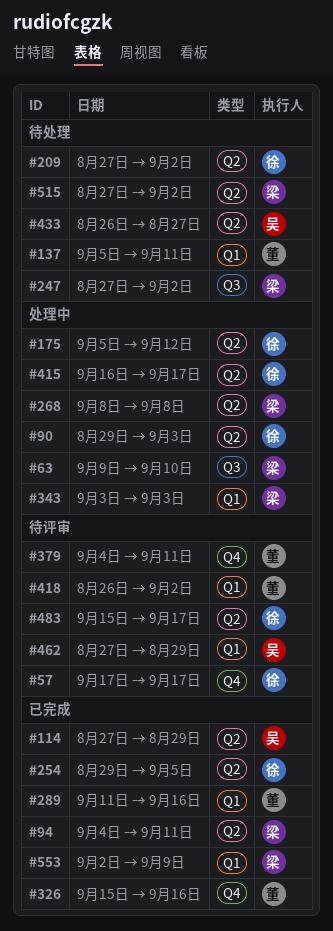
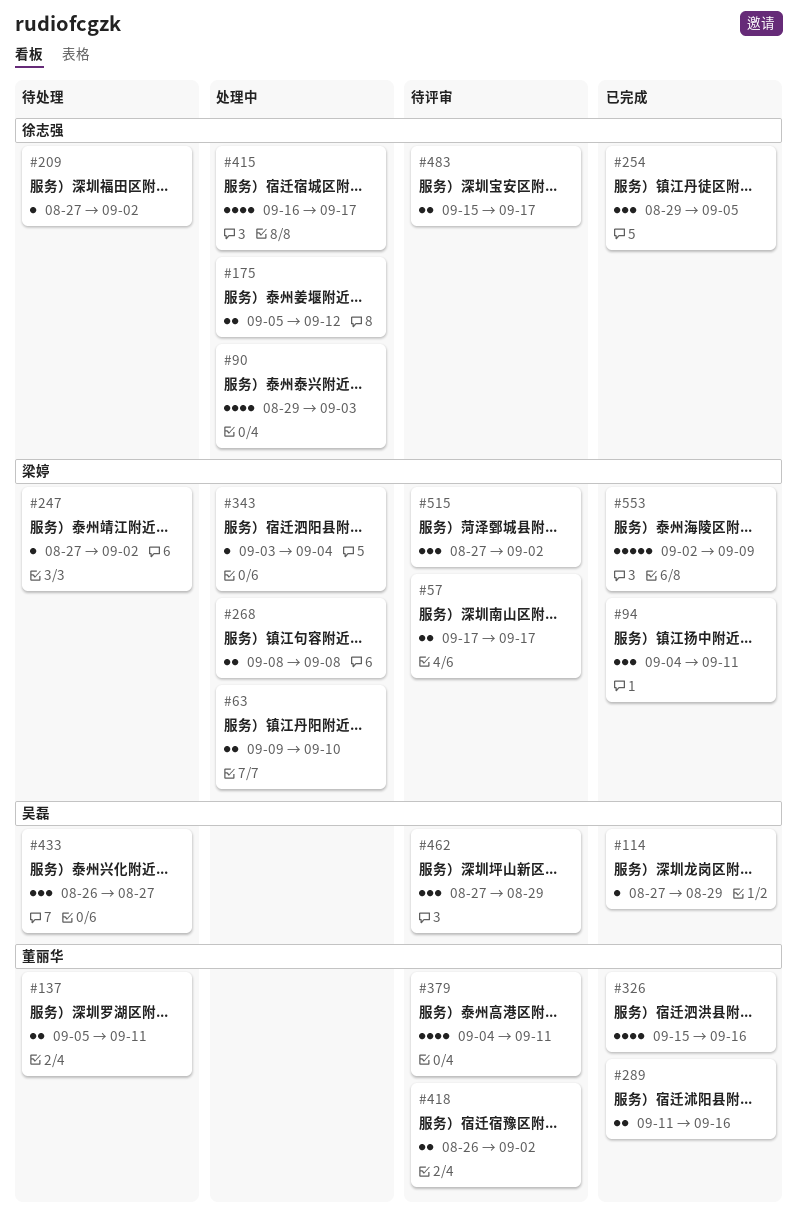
#57, owner: 徐志强 -> 梁婷
#343, due: Sep 3 -> Sep 4
#515, status: 待处理 -> 待评审

